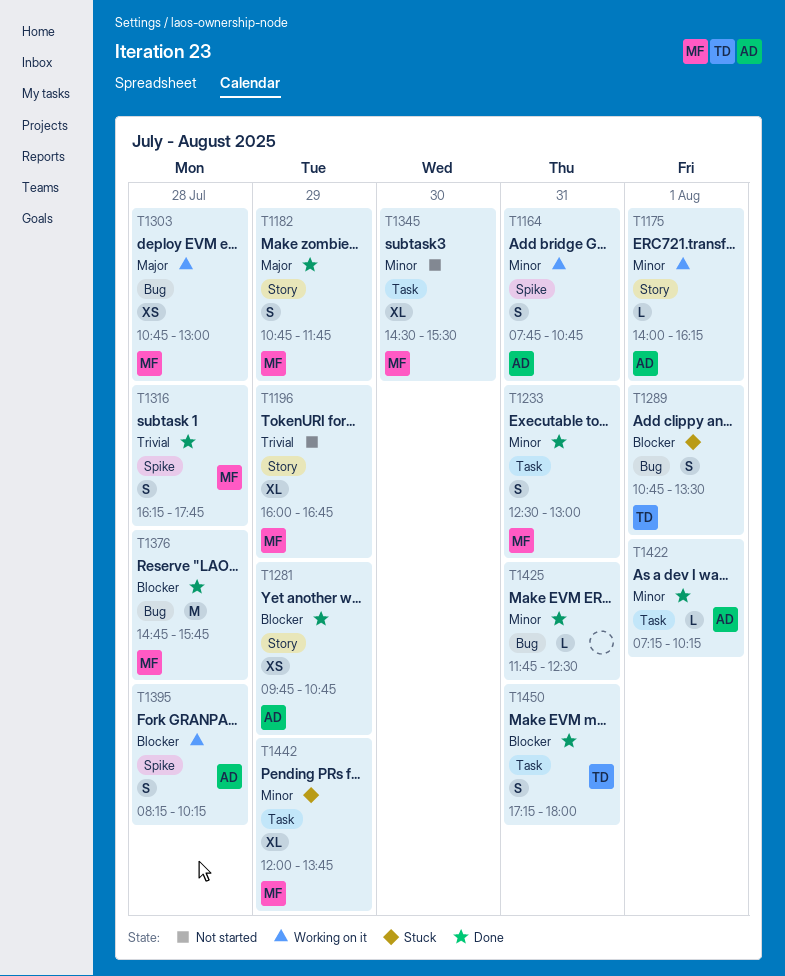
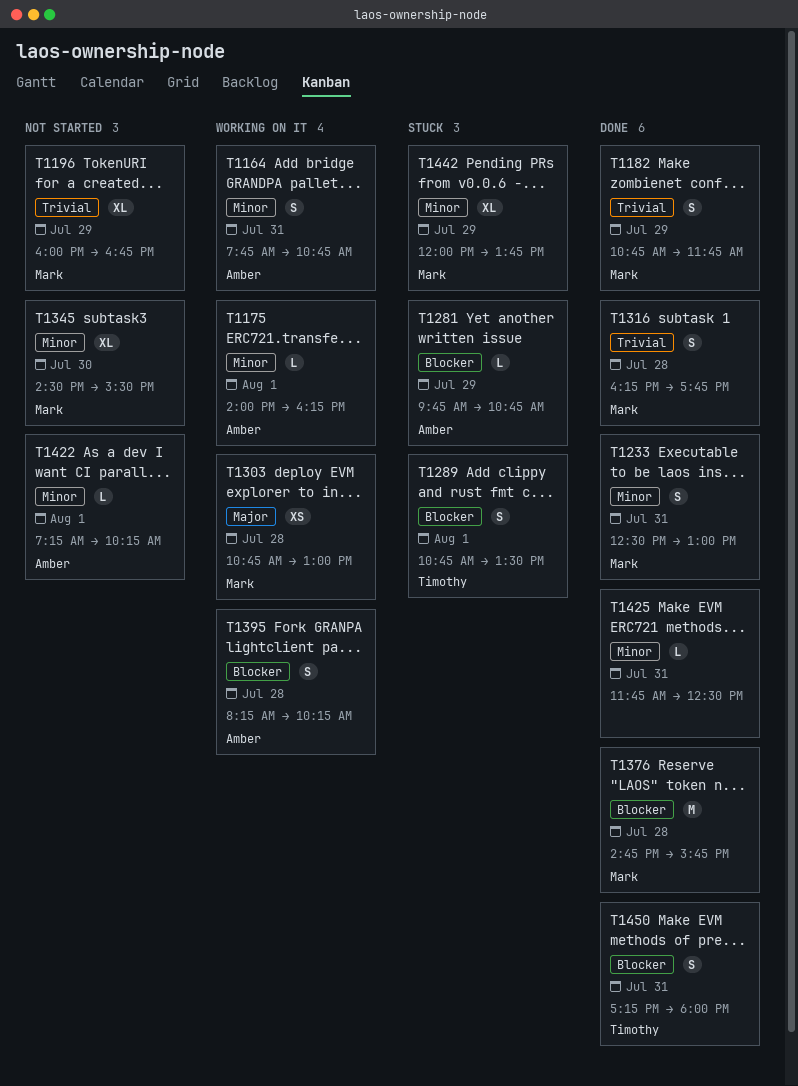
T1182, priority: Major -> Trivial
T1281, status: Done -> Stuck
T1281, estimate: XS -> L
T1422, status: Done -> Not started

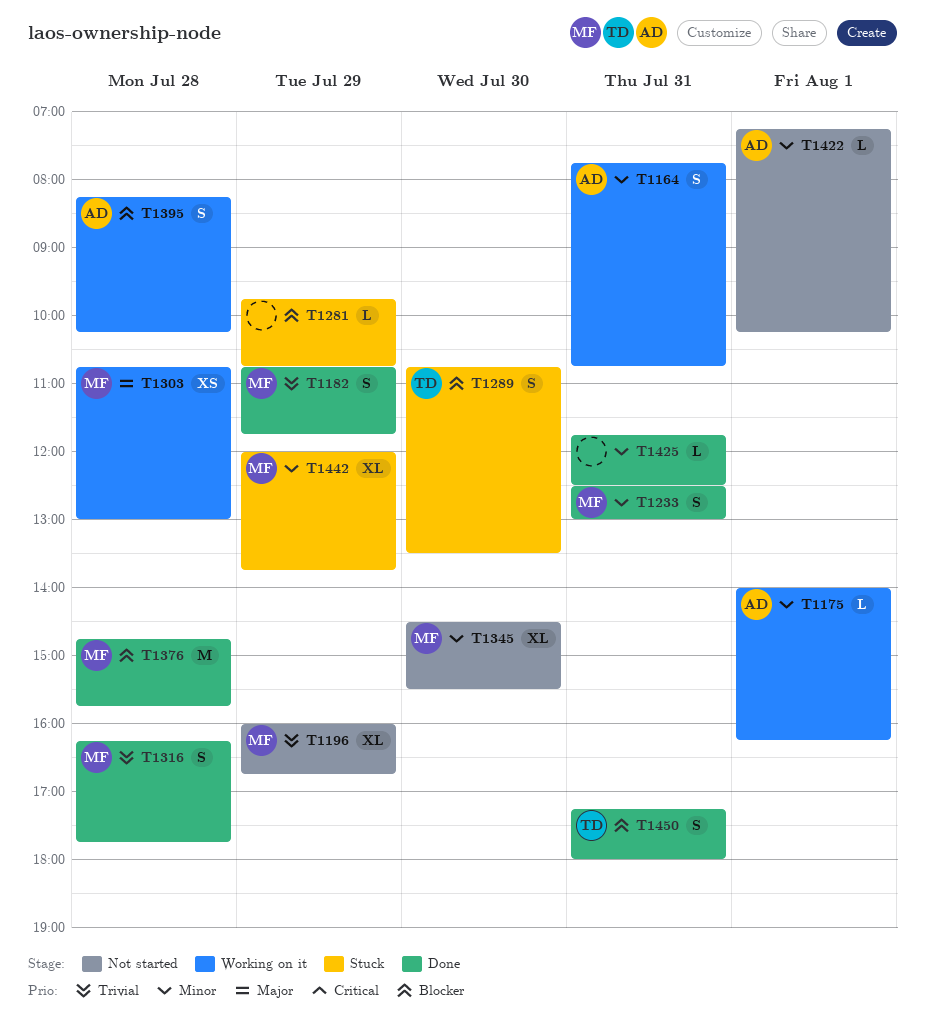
T1281, owner: Amber -> none
T1289, day: Aug 1 -> Jul 30

